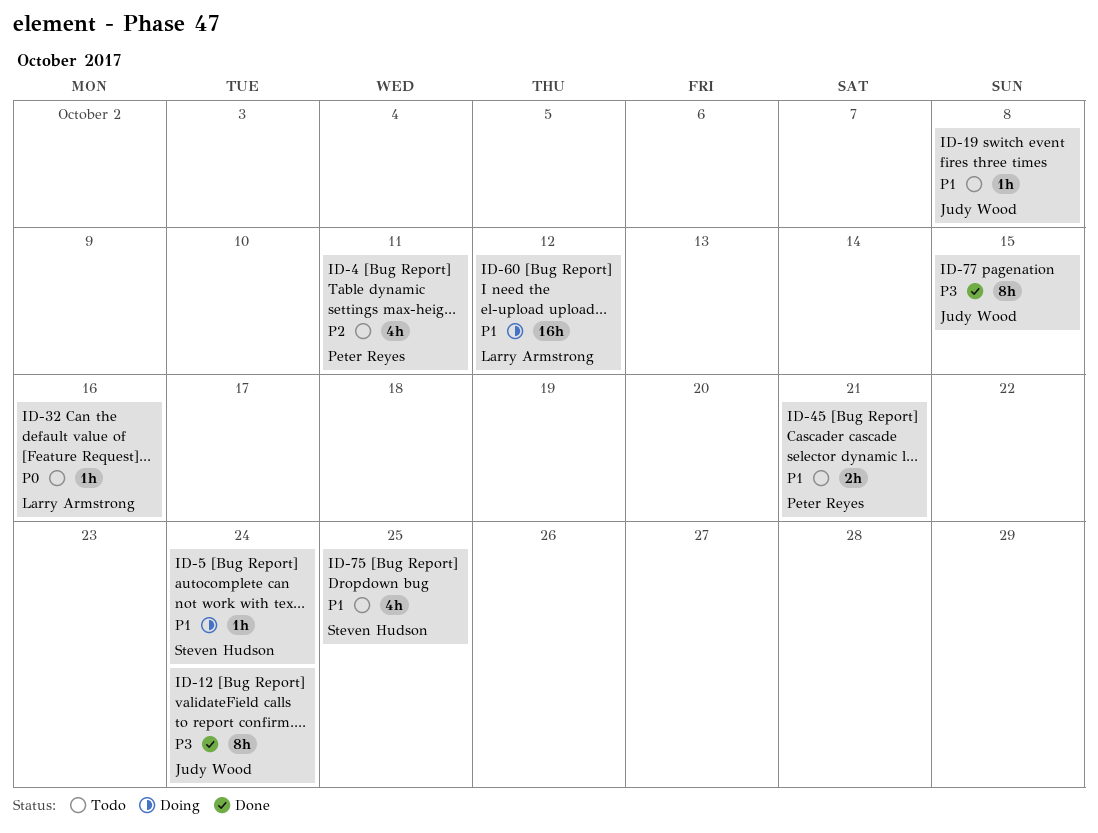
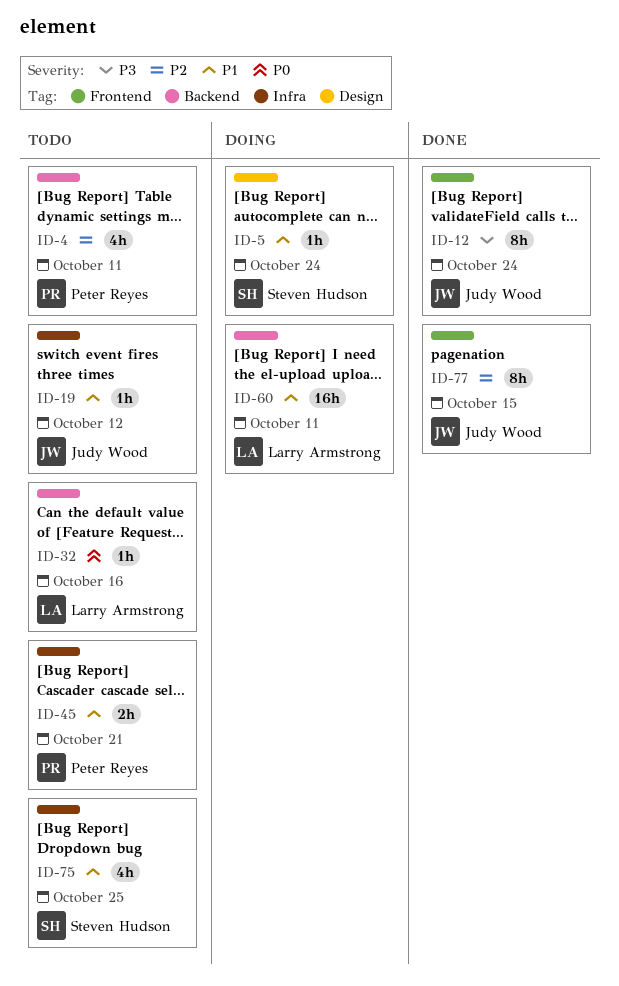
ID-19, due: Oct 8 -> Oct 12
ID-60, due: Oct 12 -> Oct 11
ID-77, priority: P3 -> P2

